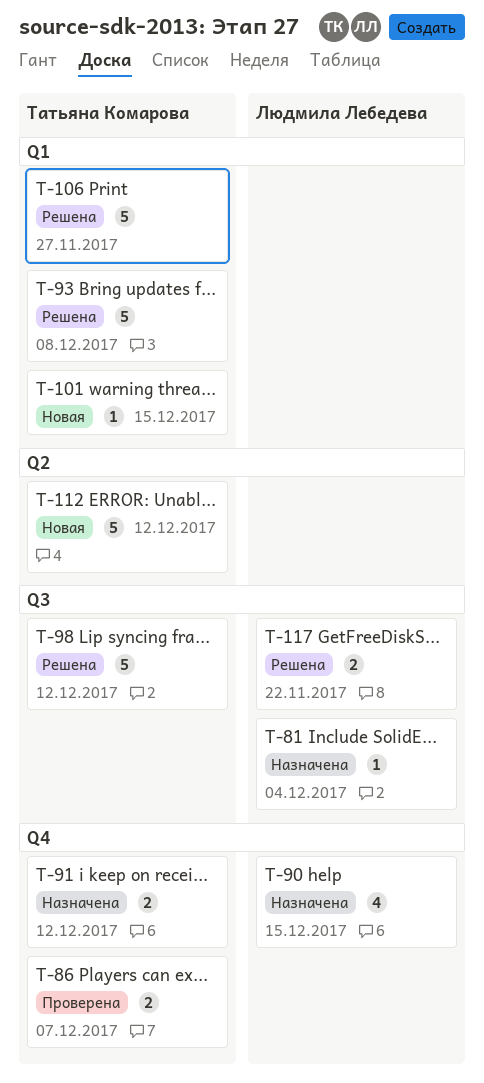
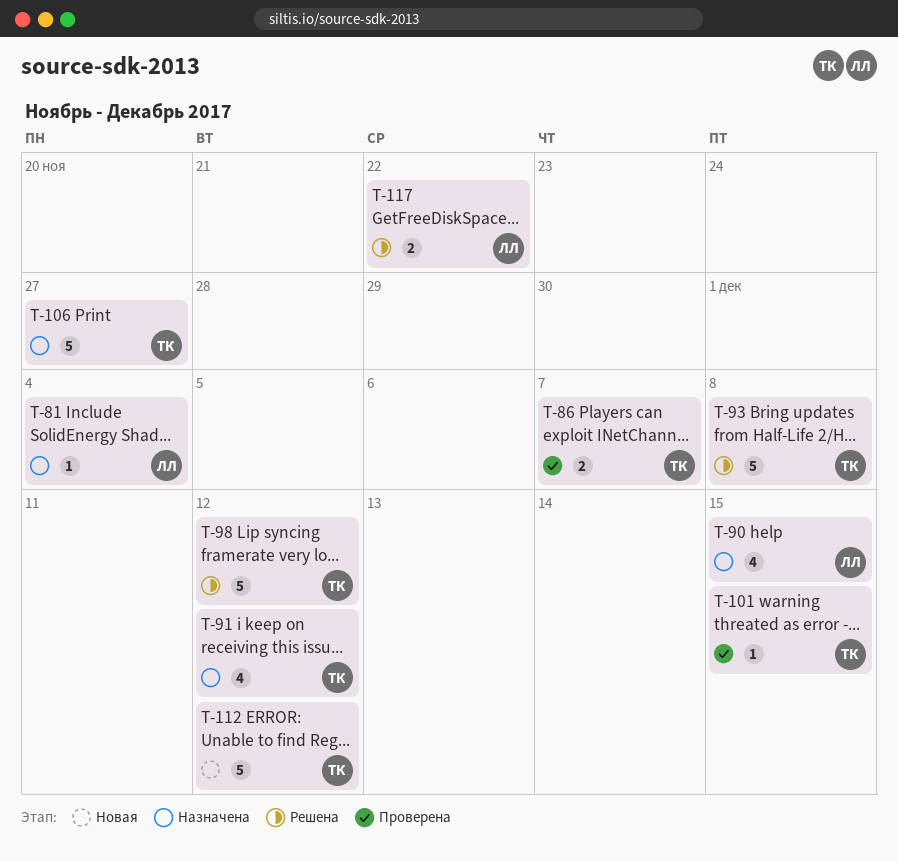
T-91, estimate: 2 -> 4
T-101, status: Новая -> Проверена
T-106, status: Решена -> Назначена

